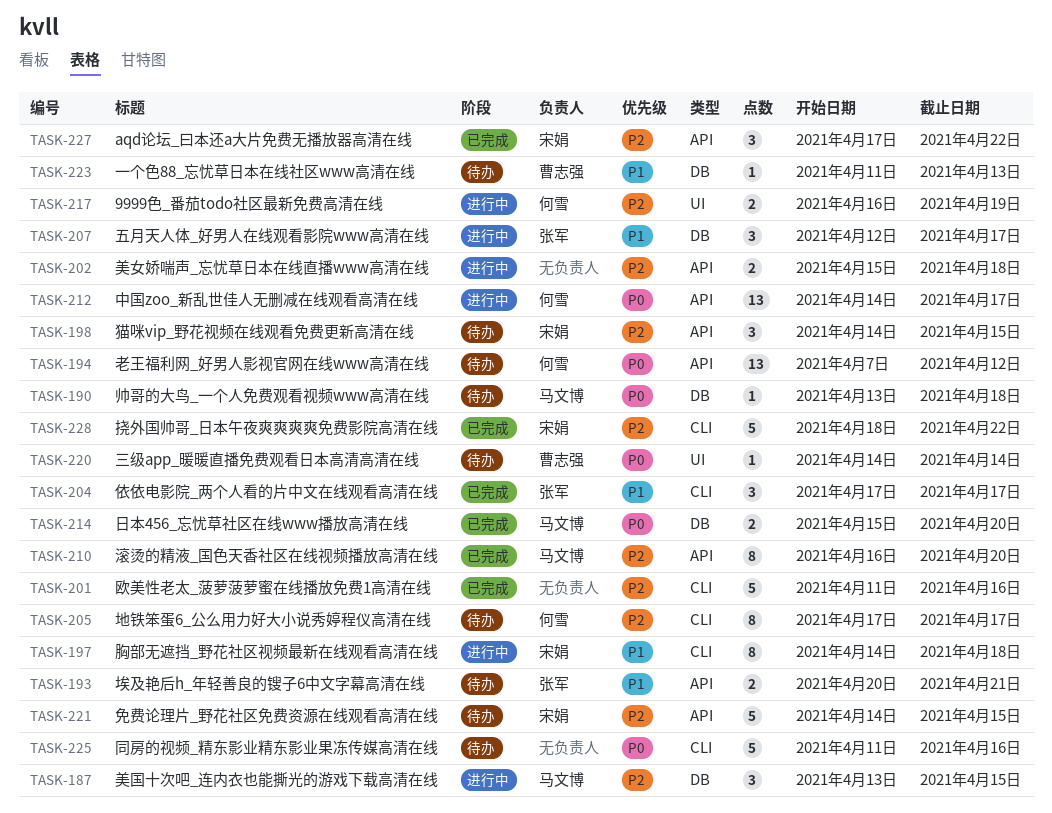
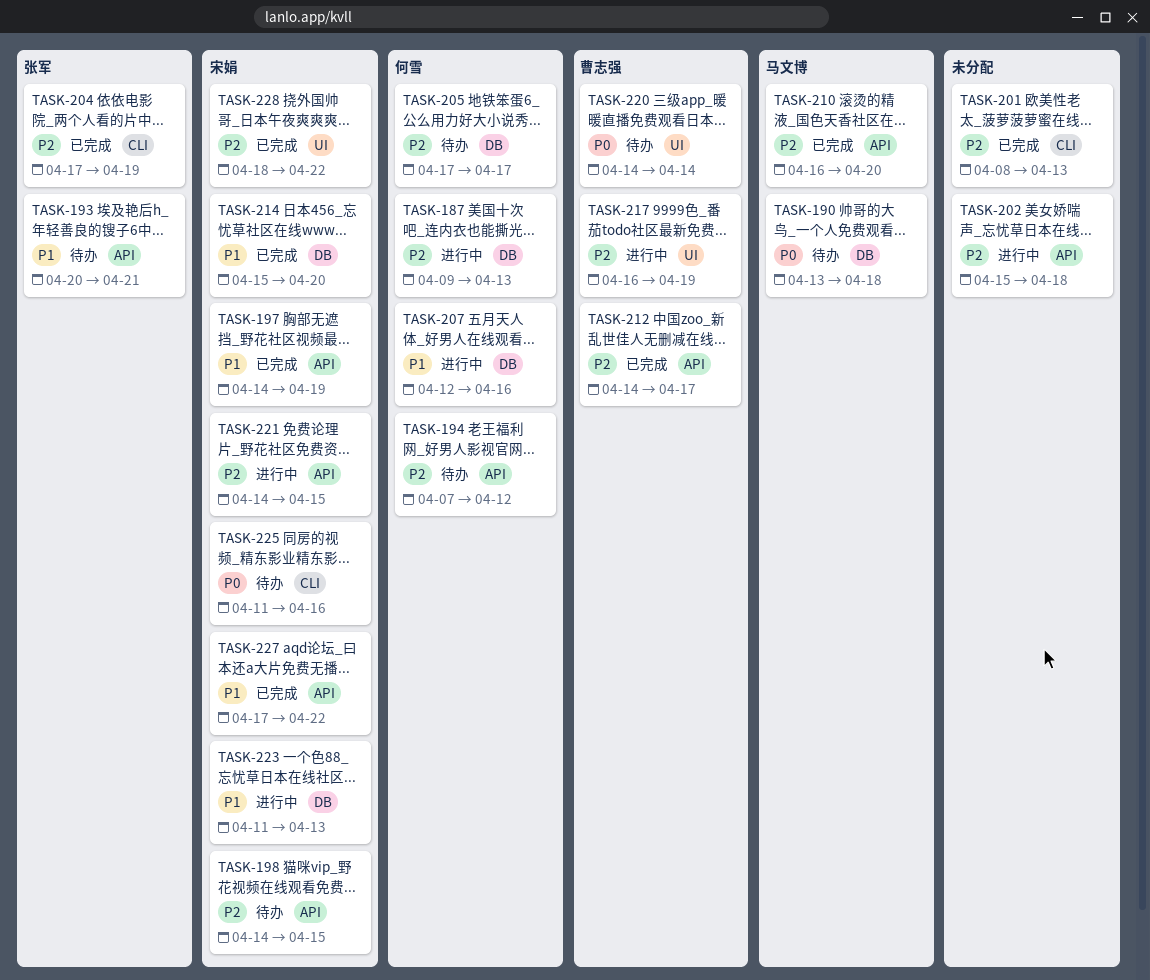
TASK-187, owner: 马文博 -> 何雪
TASK-187, start: Apr 13 -> Apr 9
TASK-187, due: Apr 15 -> Apr 13
TASK-194, priority: P0 -> P2
TASK-197, status: 进行中 -> 已完成
TASK-197, label: CLI -> API
TASK-197, due: Apr 18 -> Apr 19
TASK-201, start: Apr 11 -> Apr 8
TASK-201, due: Apr 16 -> Apr 13
TASK-204, priority: P1 -> P2
TASK-204, due: Apr 17 -> Apr 19
TASK-205, label: CLI -> DB
TASK-207, owner: 张军 -> 何雪
TASK-207, due: Apr 17 -> Apr 16
TASK-212, status: 进行中 -> 已完成
TASK-212, owner: 何雪 -> 曹志强
TASK-212, priority: P0 -> P2
TASK-214, owner: 马文博 -> 宋娟
TASK-214, priority: P0 -> P1
TASK-217, owner: 何雪 -> 曹志强
TASK-221, status: 待办 -> 进行中
TASK-223, status: 待办 -> 进行中
TASK-223, owner: 曹志强 -> 宋娟
TASK-225, owner: none -> 宋娟
TASK-227, priority: P2 -> P1
TASK-228, label: CLI -> UI

